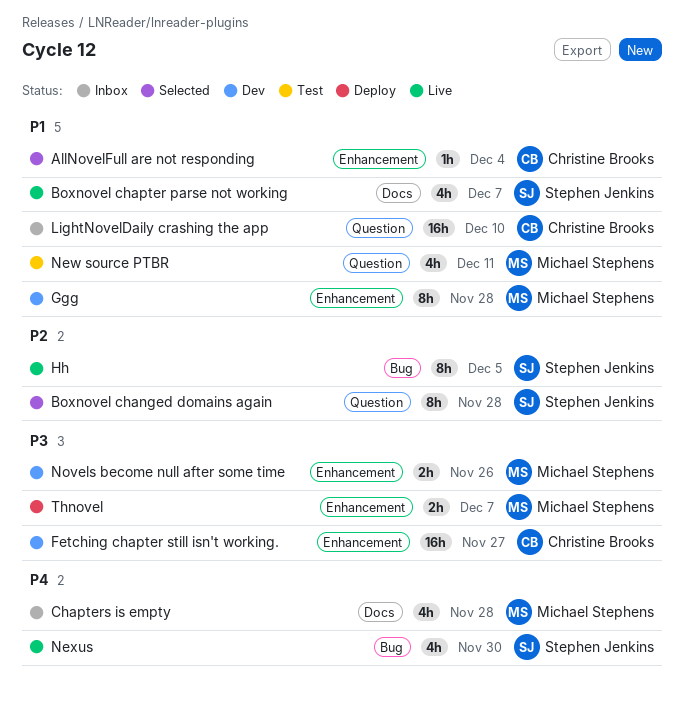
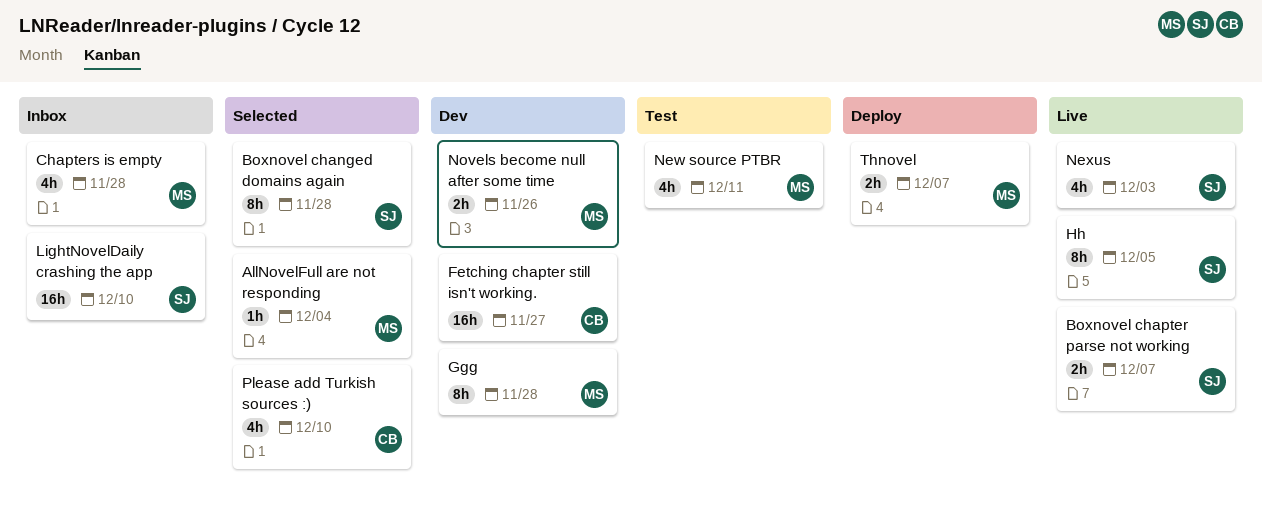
AllNovelFull are not responding, owner: Christine Brooks -> Michael Stephens
Boxnovel chapter parse not working, estimate: 4h -> 2h
LightNovelDaily crashing the app, owner: Christine Brooks -> Stephen Jenkins
Nexus, due: Nov 30 -> Dec 3
Please add Turkish sources :): none -> present

